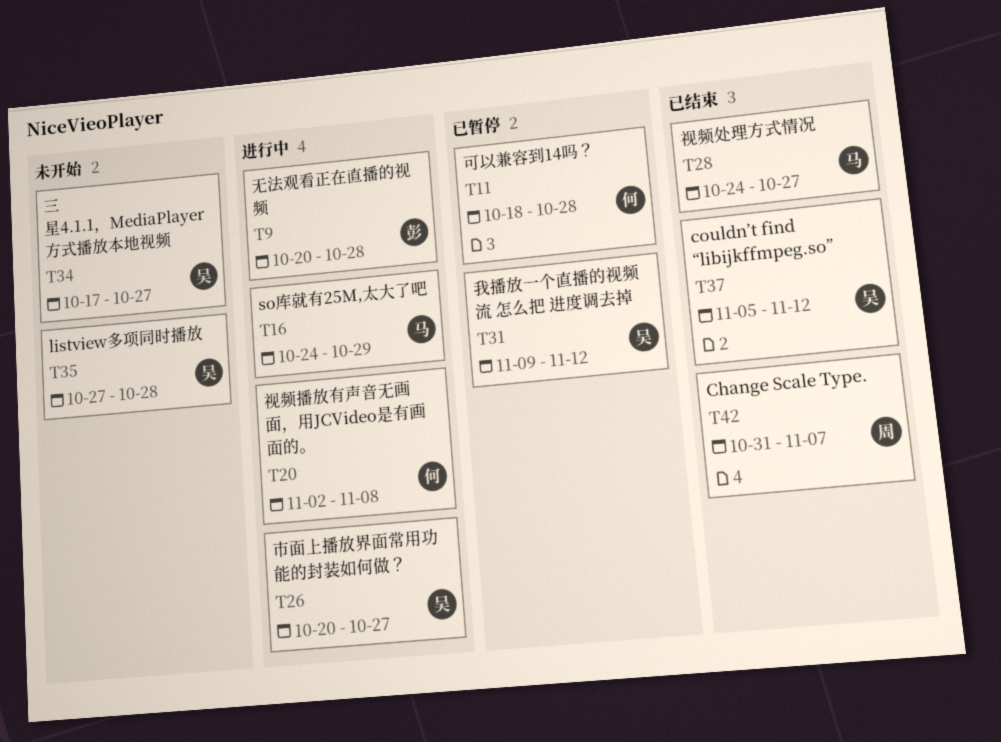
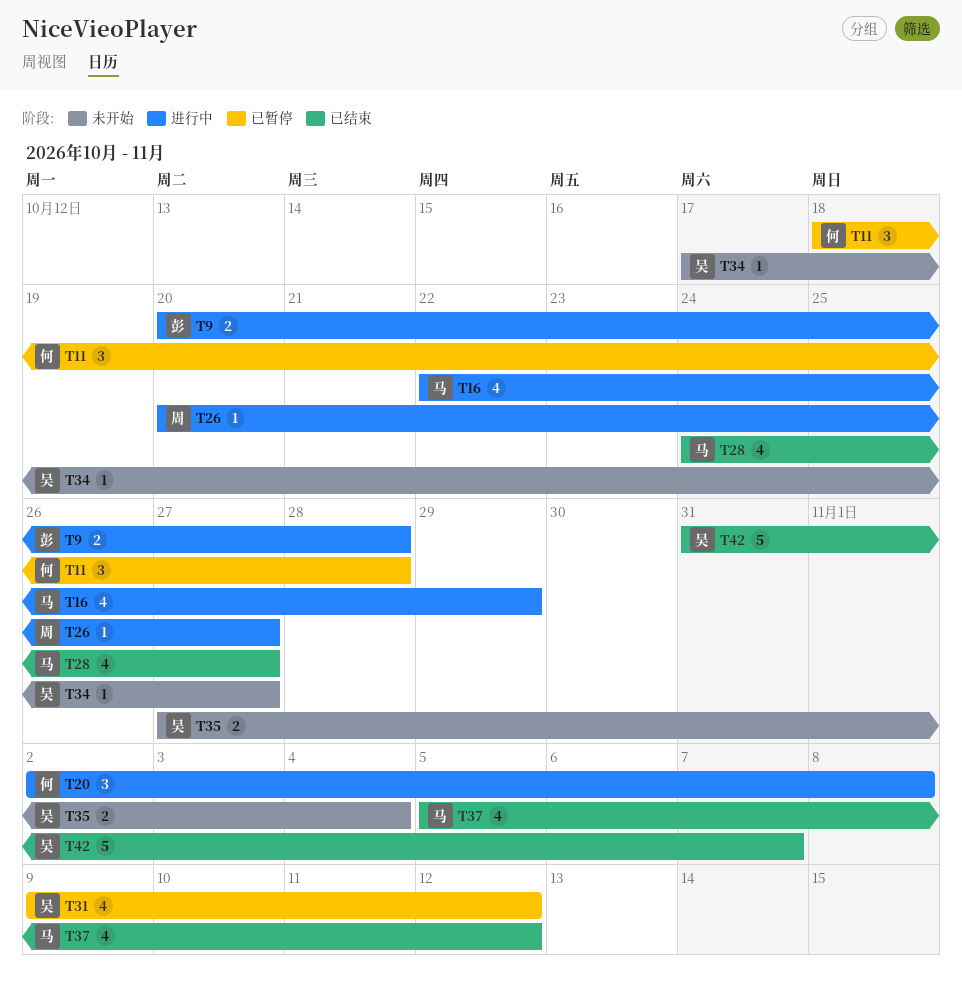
T16, start: Oct 24 -> Oct 22
T26, owner: 吴 -> 周
T35, due: Oct 28 -> Nov 4
T37, owner: 吴 -> 马
T42, owner: 周 -> 吴

